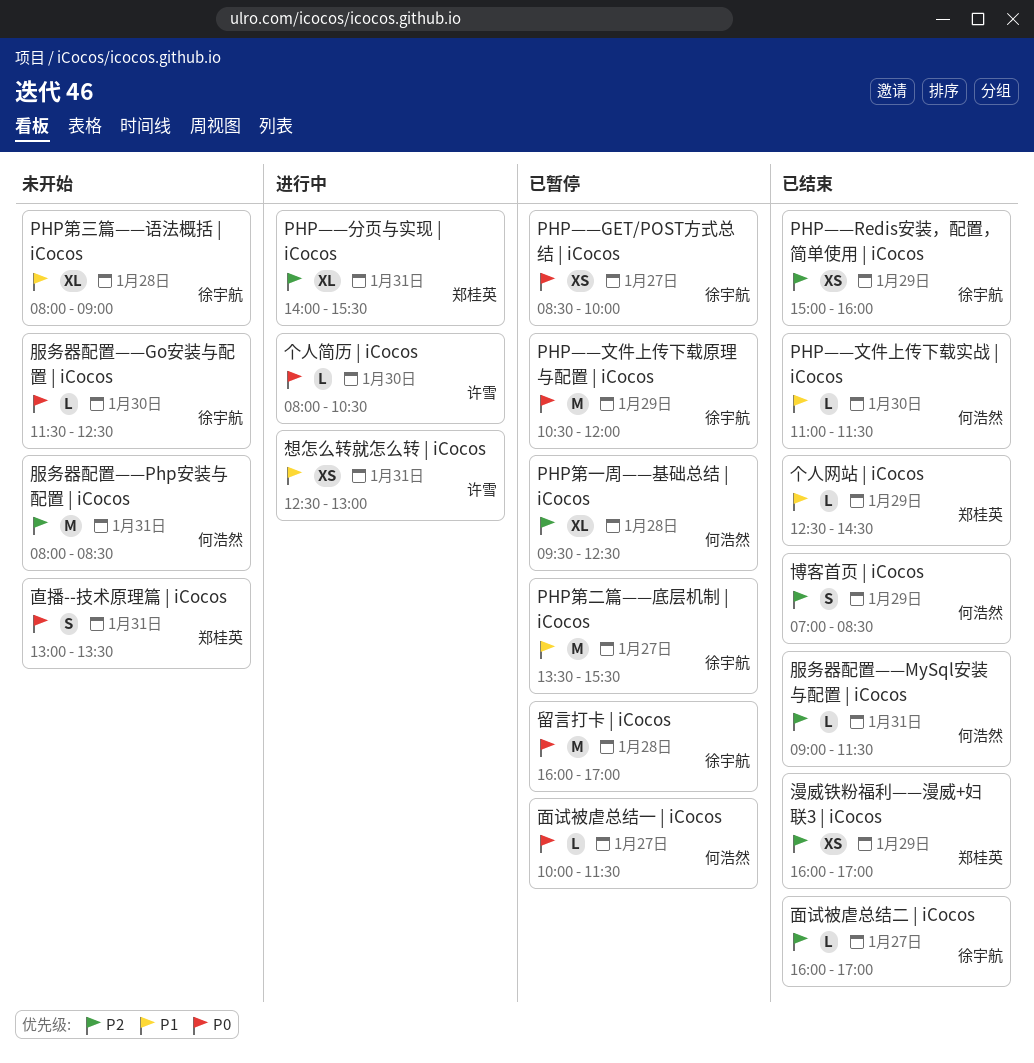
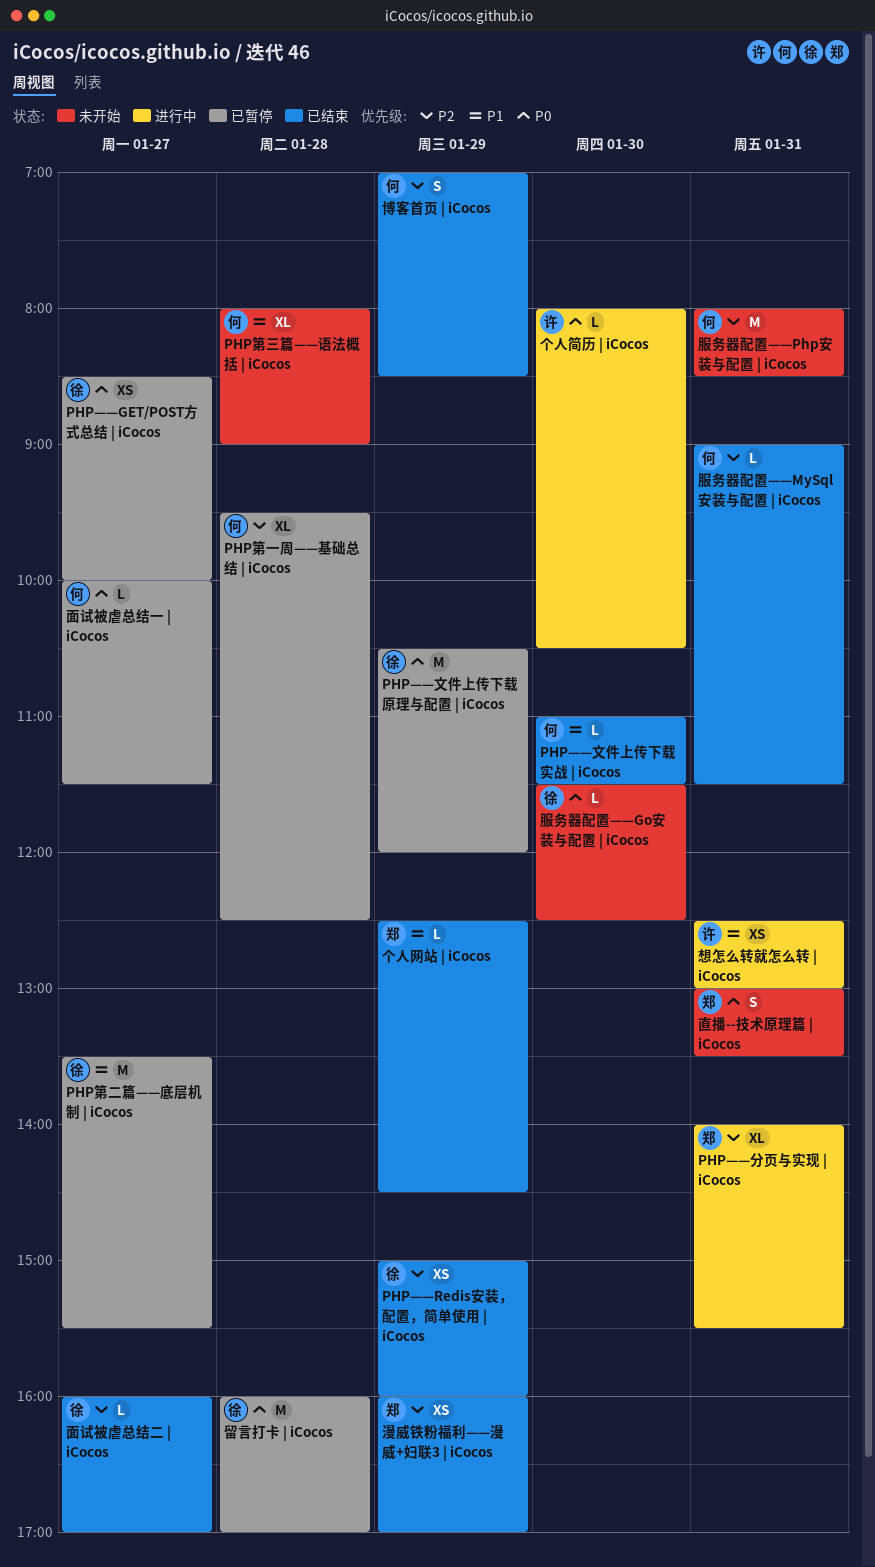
PHP第三篇——语法概括 | iCocos, owner: 徐宇航 -> 何浩然

